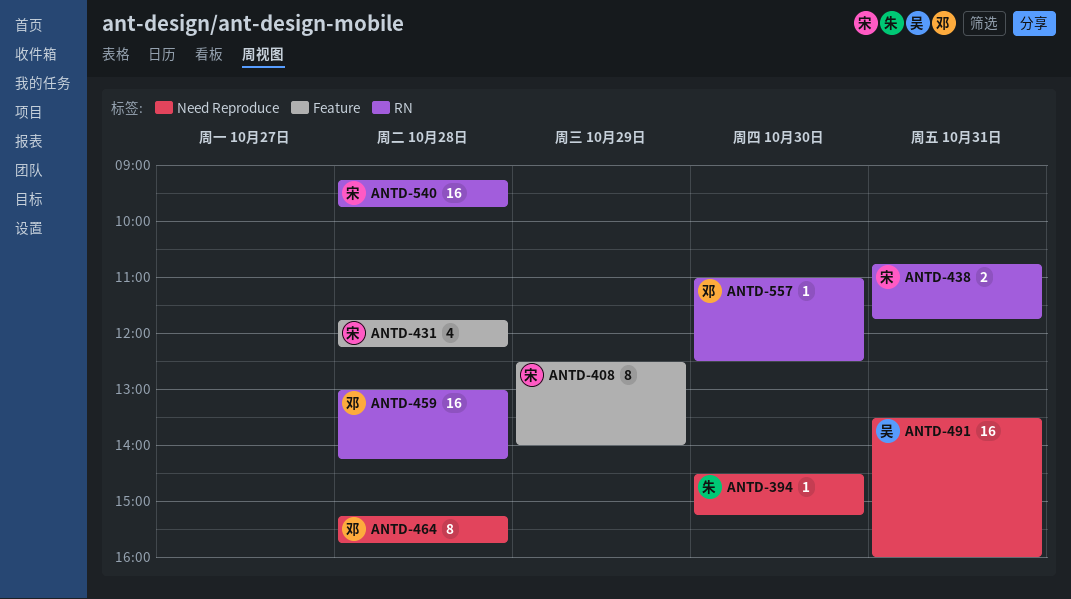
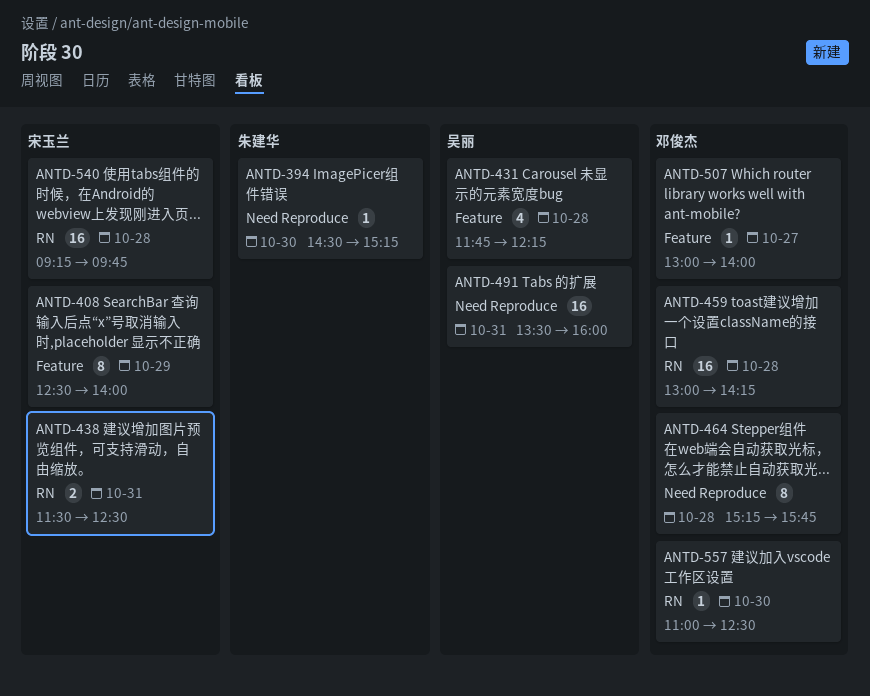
ANTD-431, owner: 宋玉兰 -> 吴丽
ANTD-438, begins: 10:45 -> 11:30
ANTD-438, ends: 11:45 -> 12:30
ANTD-507: none -> present

